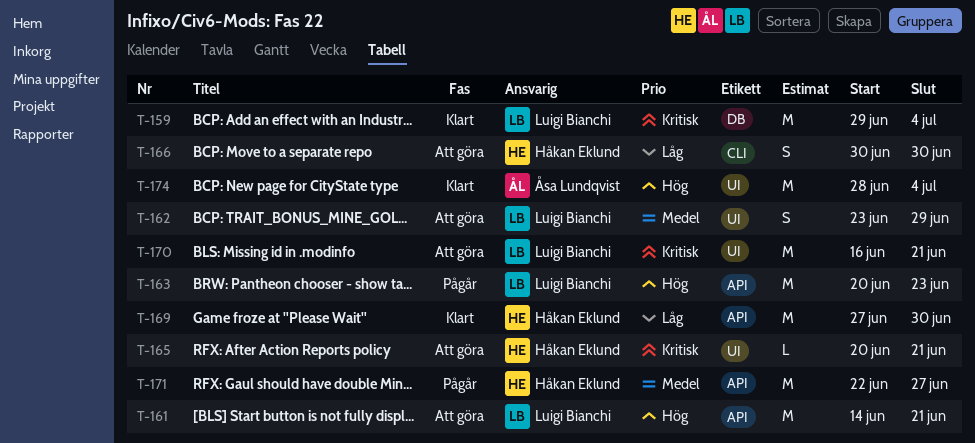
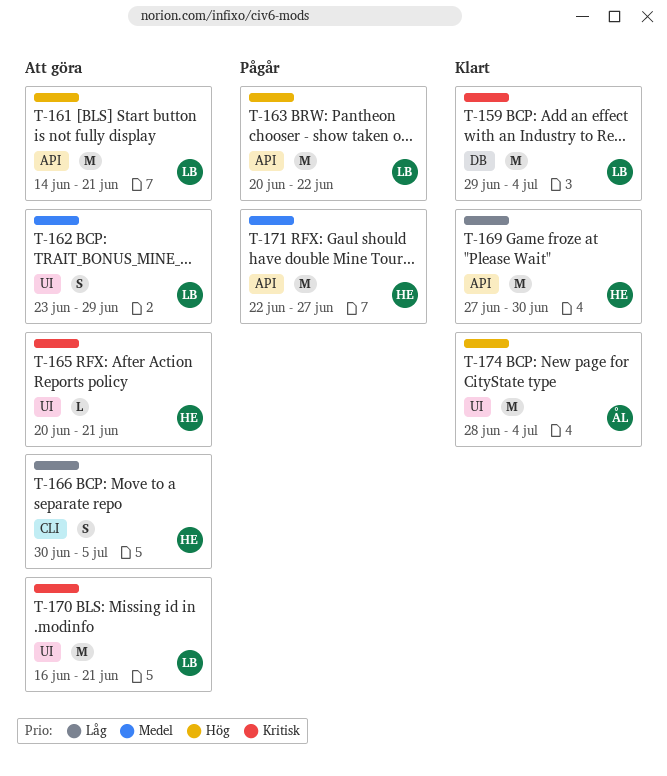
T-163, due: Jun 23 -> Jun 22
T-166, due: Jun 30 -> Jul 5

